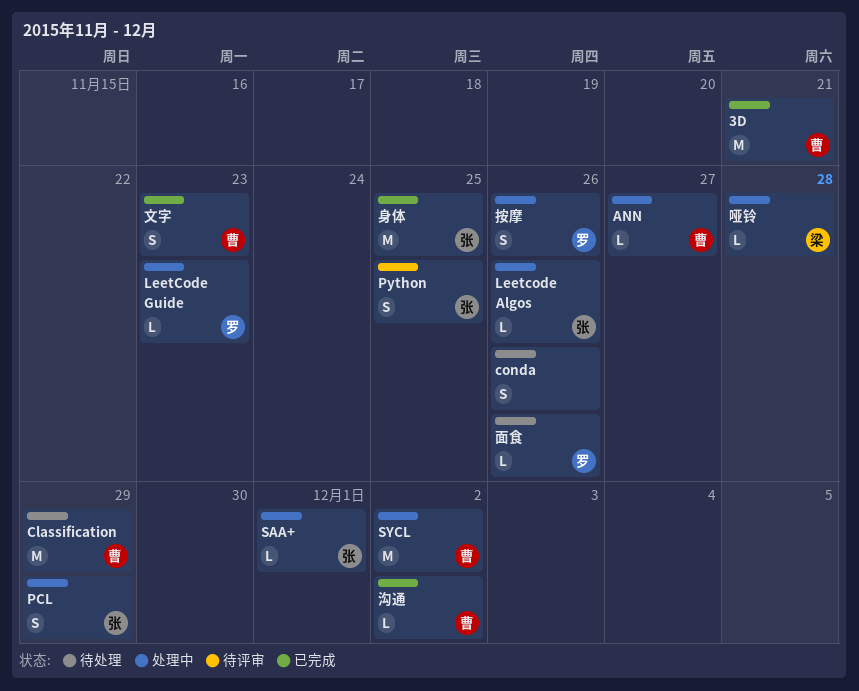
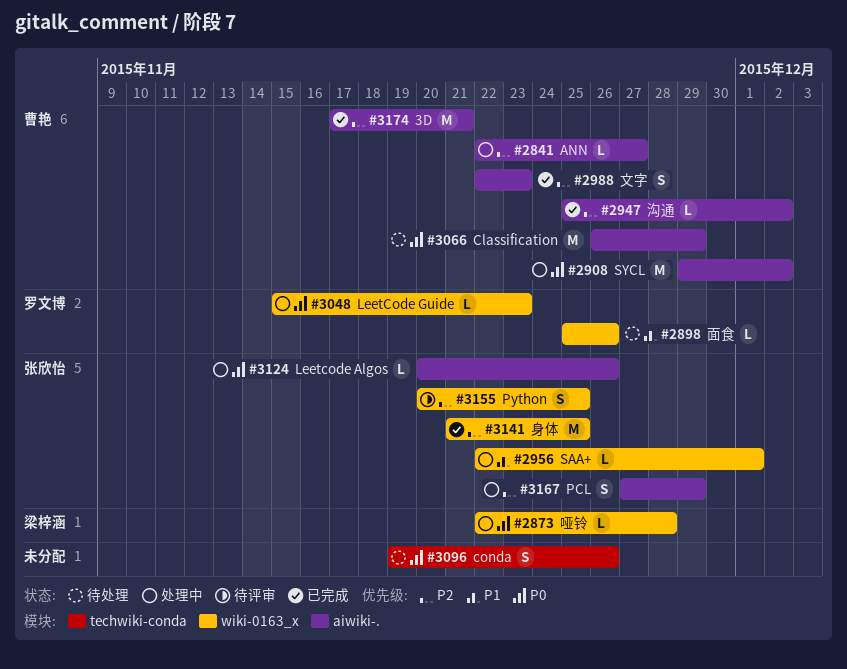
按摩: present -> none

